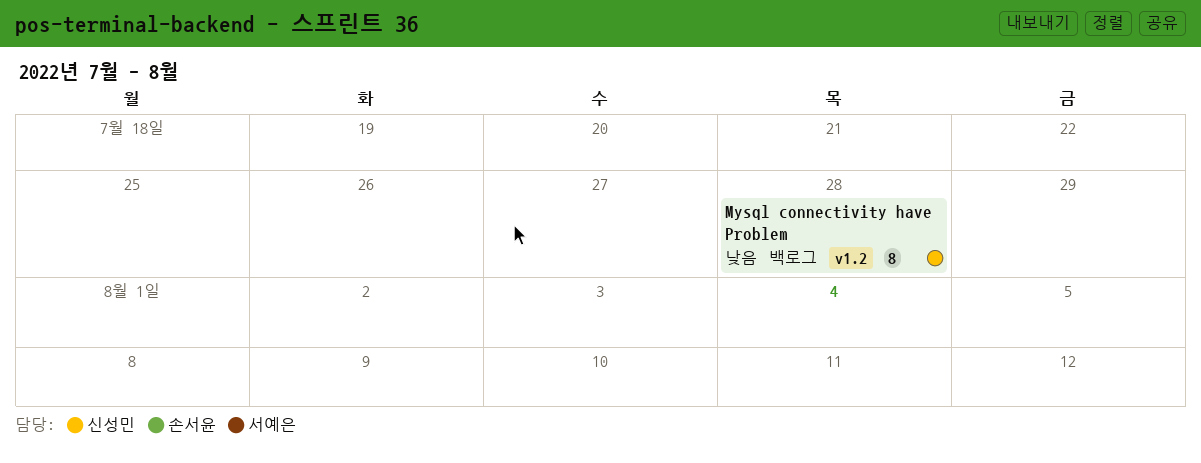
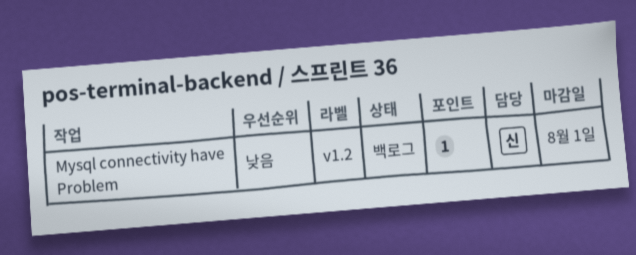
Mysql connectivity have Problem, estimate: 8 -> 1
Mysql connectivity have Problem, due: Jul 28 -> Aug 1

